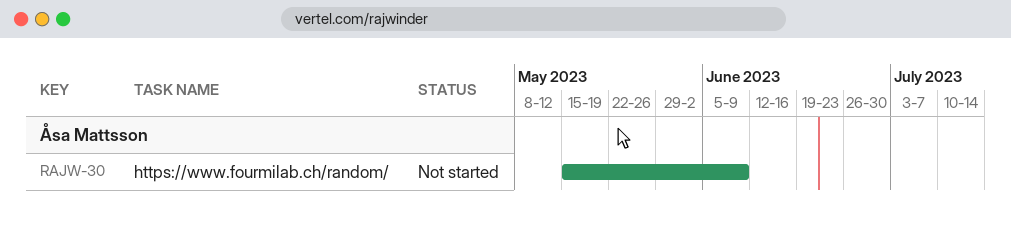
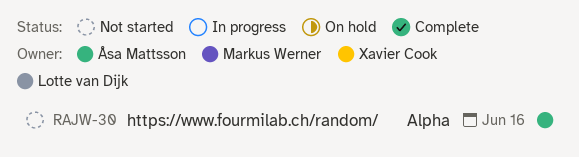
RAJW-30, due: Jun 9 -> Jun 16

